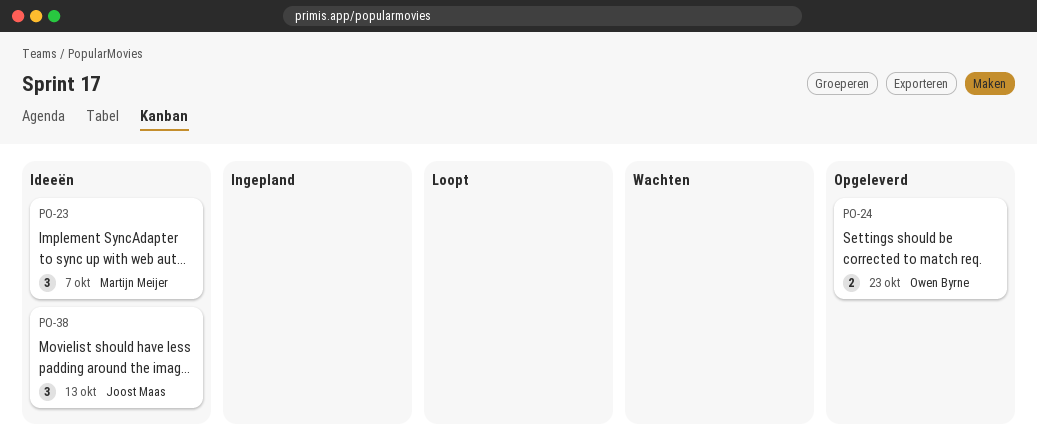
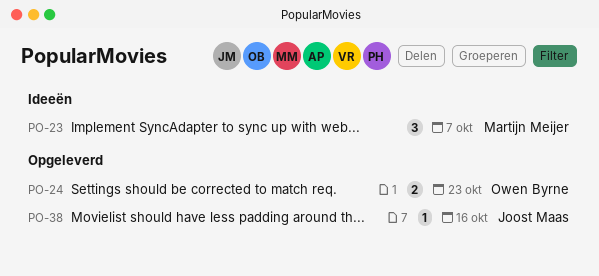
PO-38, status: Ideeën -> Opgeleverd
PO-38, estimate: 3 -> 1
PO-38, due: Oct 13 -> Oct 16

